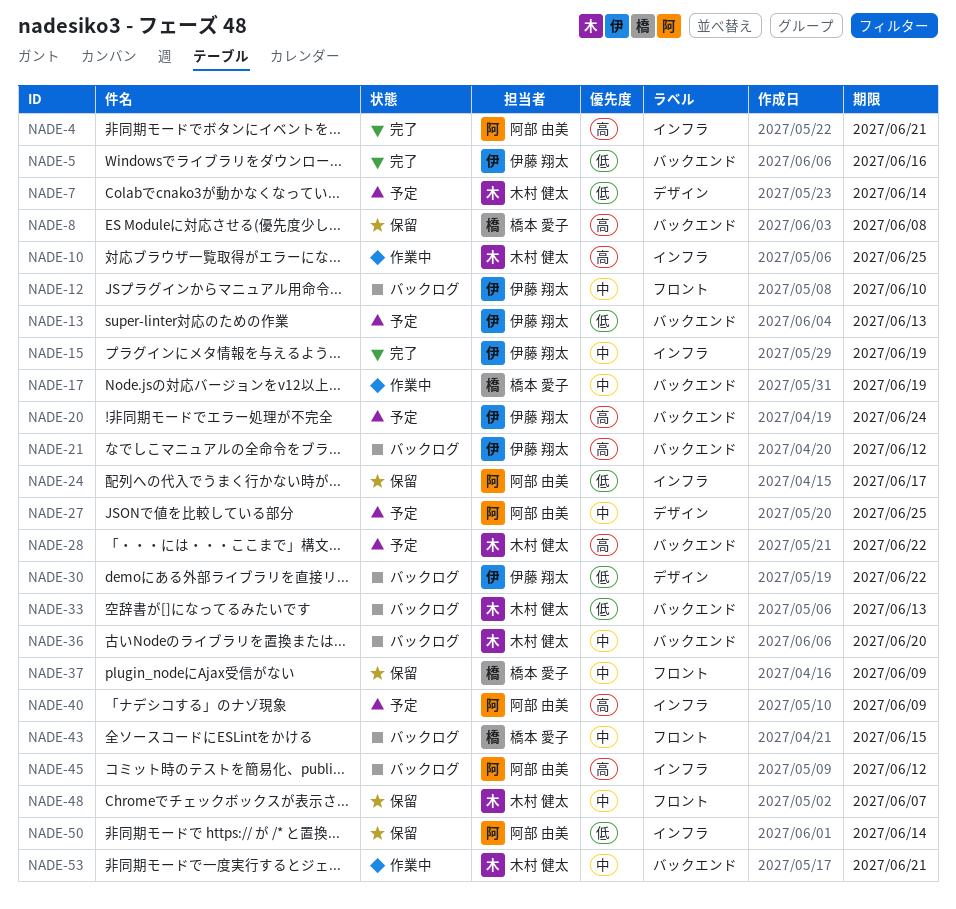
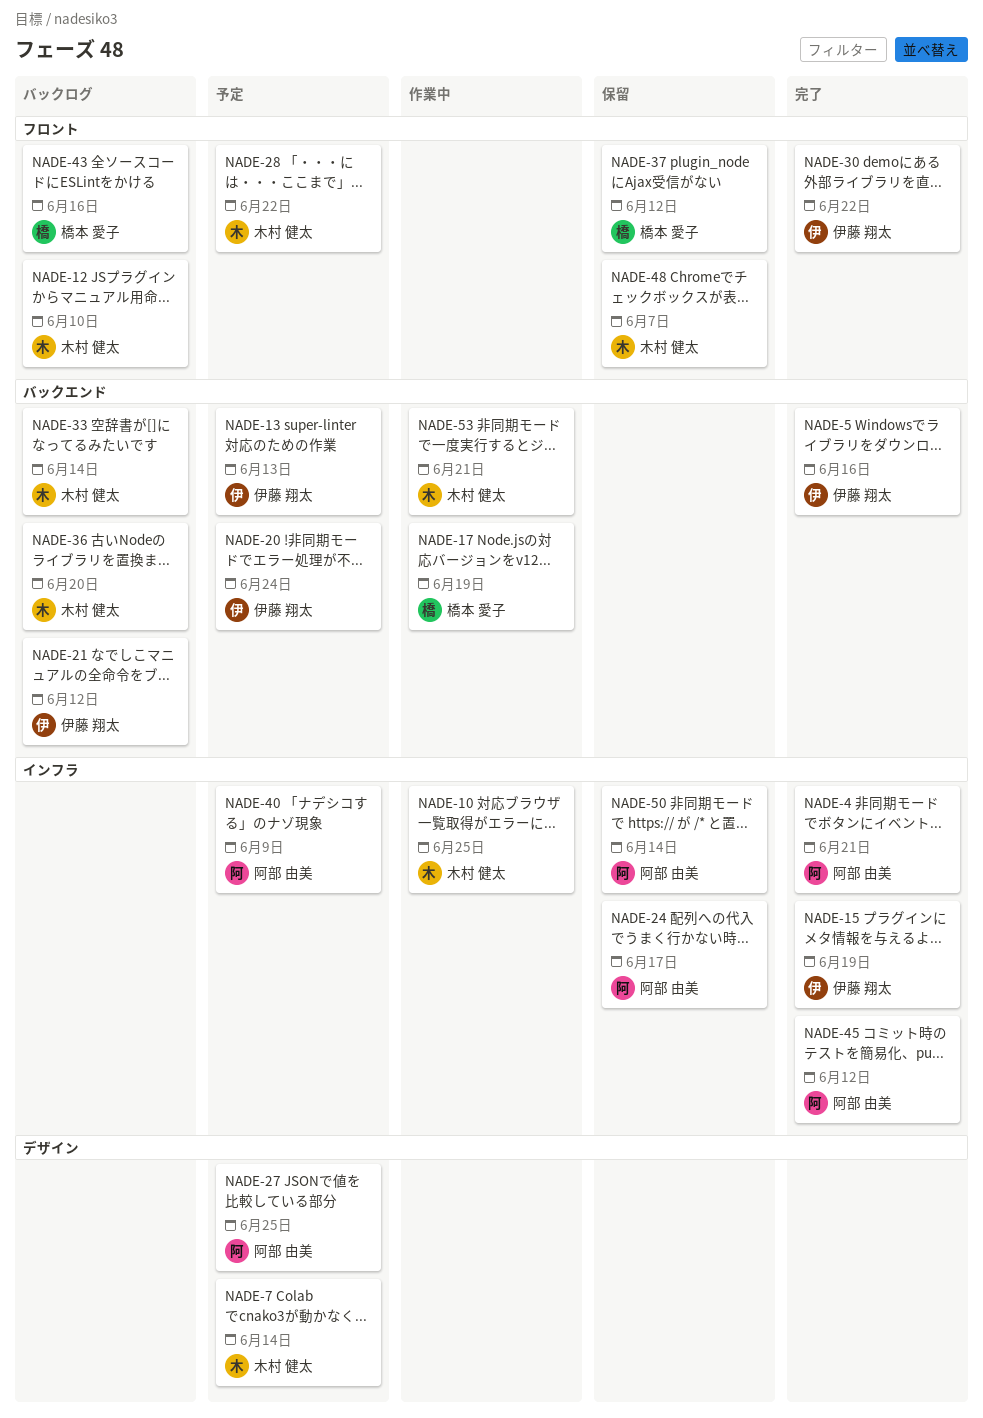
NADE-8: present -> none
NADE-12, owner: 伊藤 翔太 -> 木村 健太
NADE-28, label: バックエンド -> フロント
NADE-30, status: バックログ -> 完了
NADE-30, label: デザイン -> フロント
NADE-33, due: Jun 13 -> Jun 14
NADE-37, due: Jun 9 -> Jun 12
NADE-43, due: Jun 15 -> Jun 16
NADE-45, status: バックログ -> 完了

